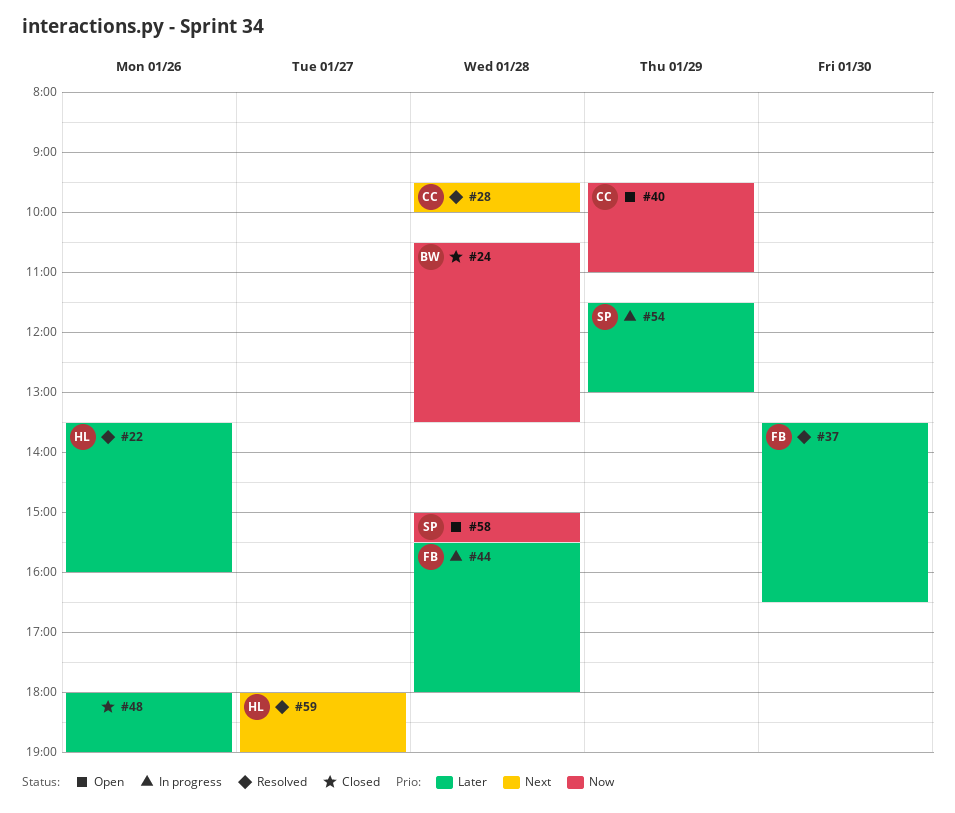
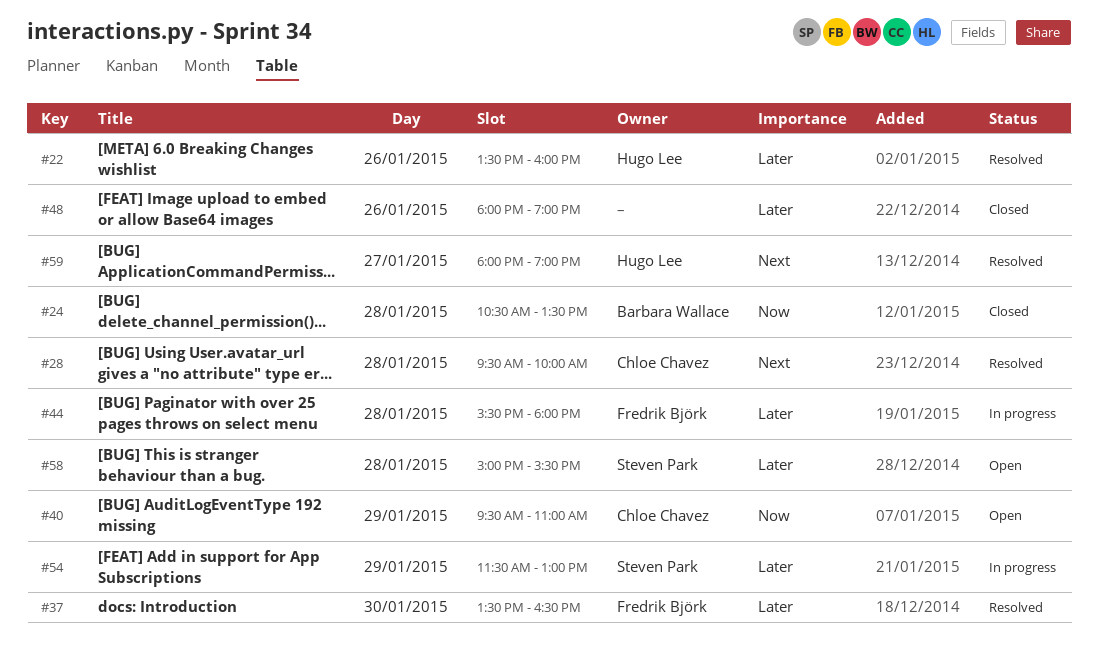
#58, priority: Now -> Later

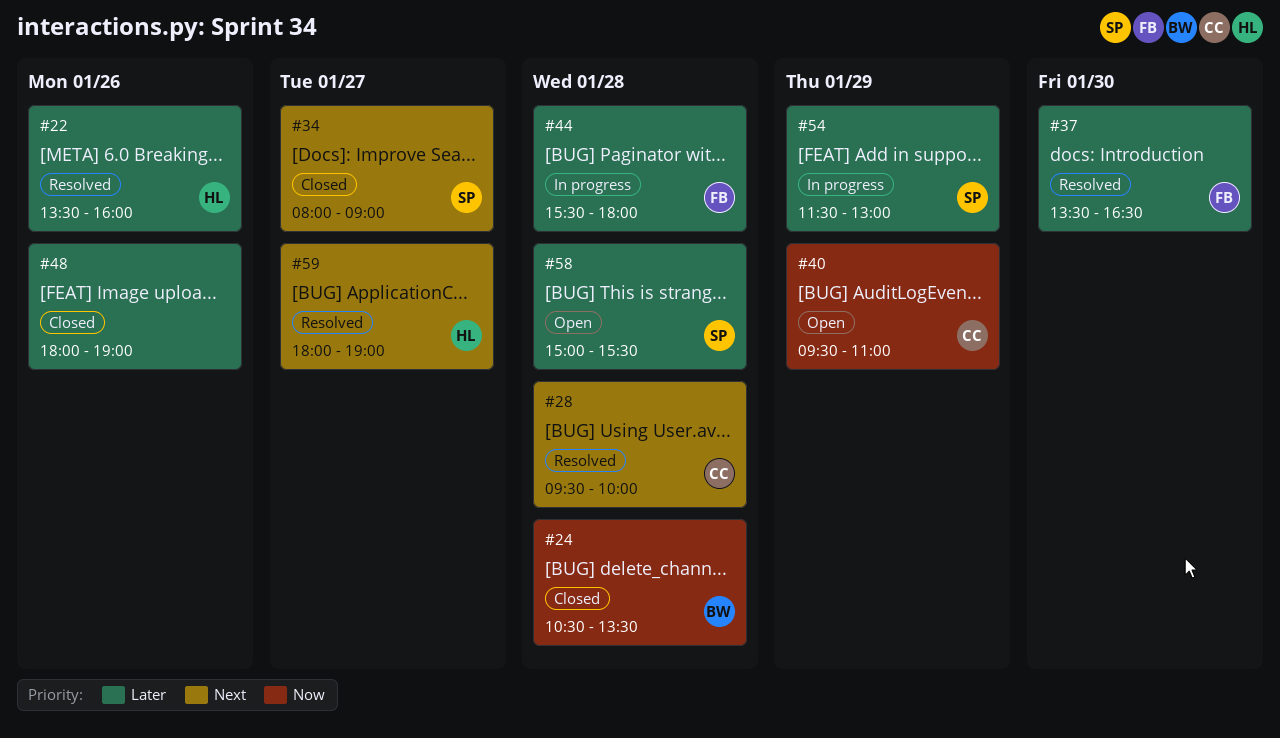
#34: none -> present

